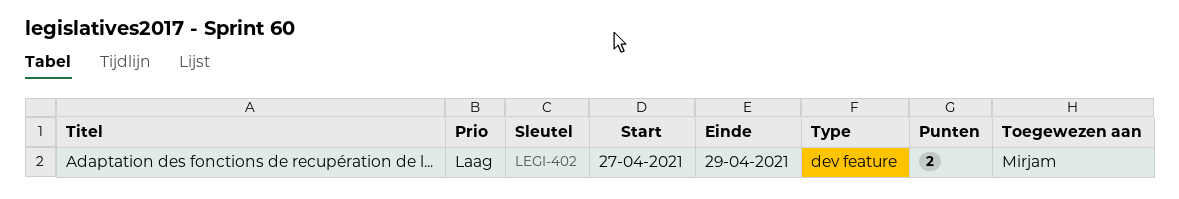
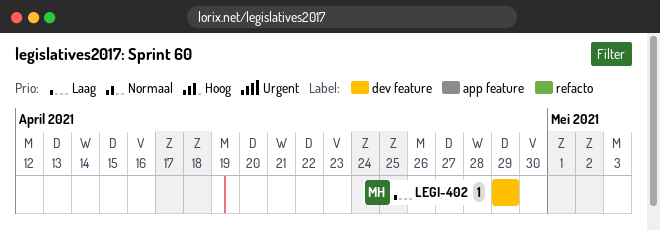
LEGI-402, estimate: 2 -> 1
LEGI-402, start: Apr 27 -> Apr 29

